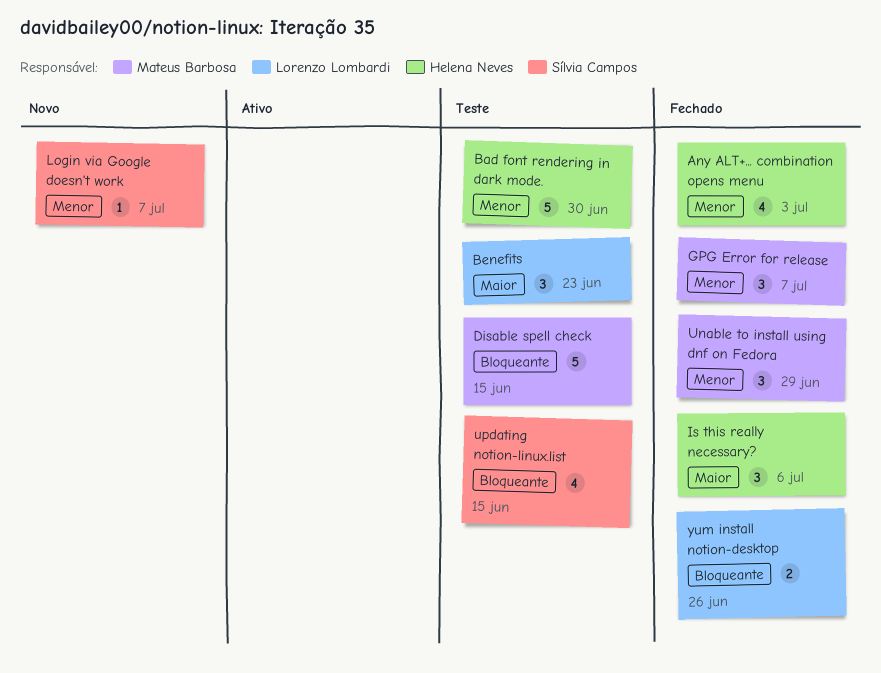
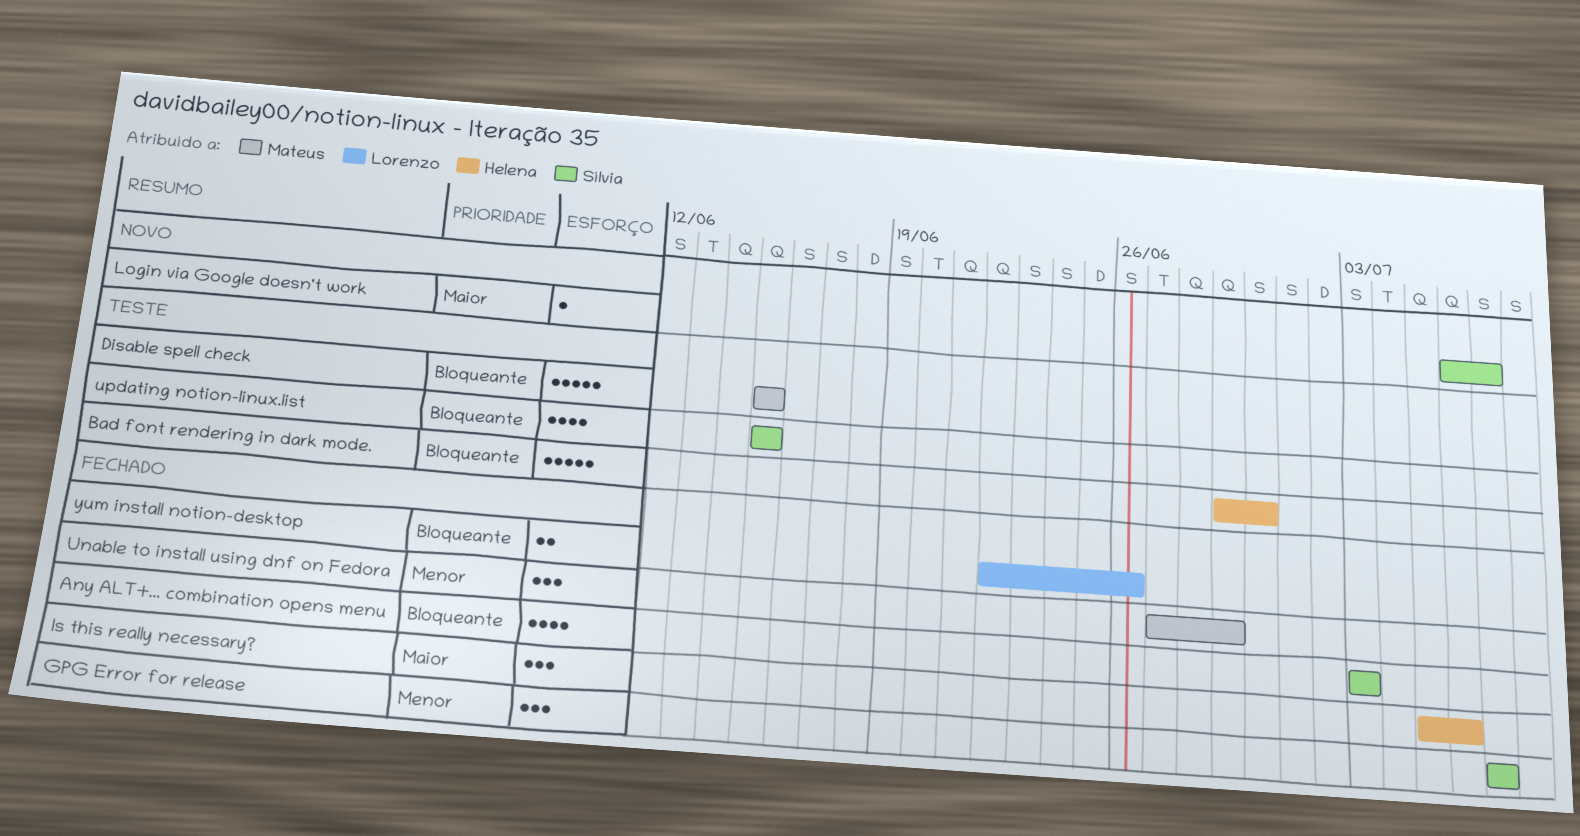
Any ALT+... combination opens menu, owner: Helena Neves -> Sílvia Campos
Any ALT+... combination opens menu, priority: Menor -> Bloqueante
Bad font rendering in dark mode., priority: Menor -> Bloqueante
Benefits: present -> none
GPG Error for release, owner: Mateus Barbosa -> Sílvia Campos
Login via Google doesn't work, priority: Menor -> Maior

